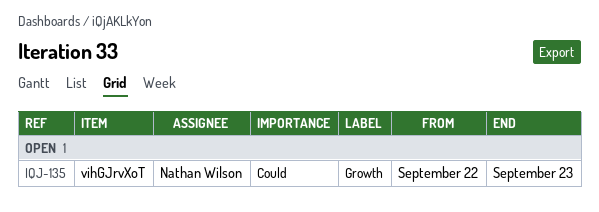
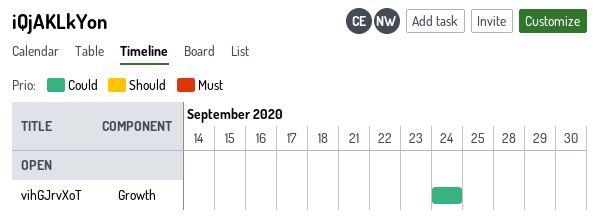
vihGJrvXoT, start: Sep 22 -> Sep 24
vihGJrvXoT, due: Sep 23 -> Sep 24

